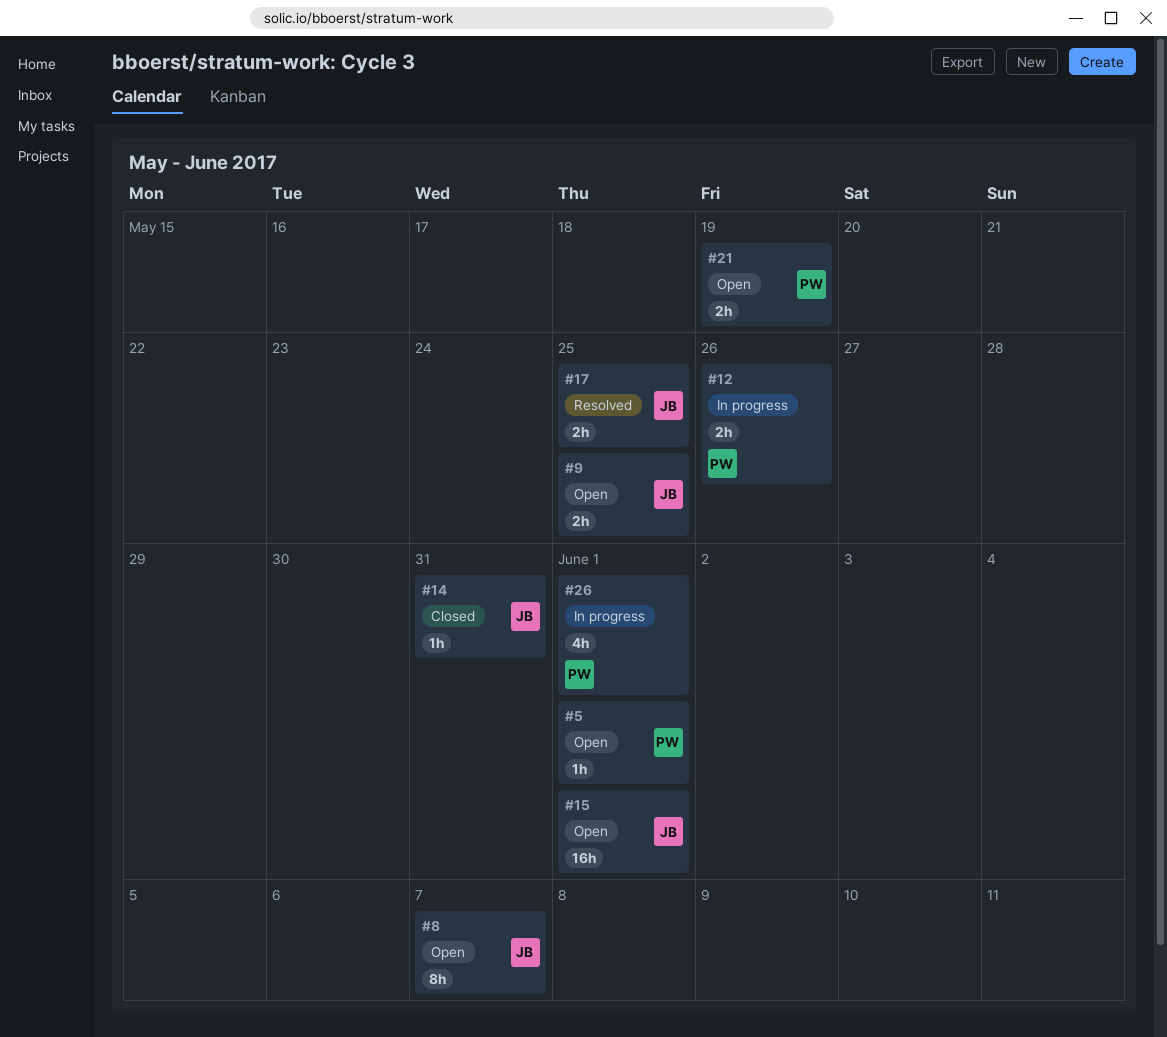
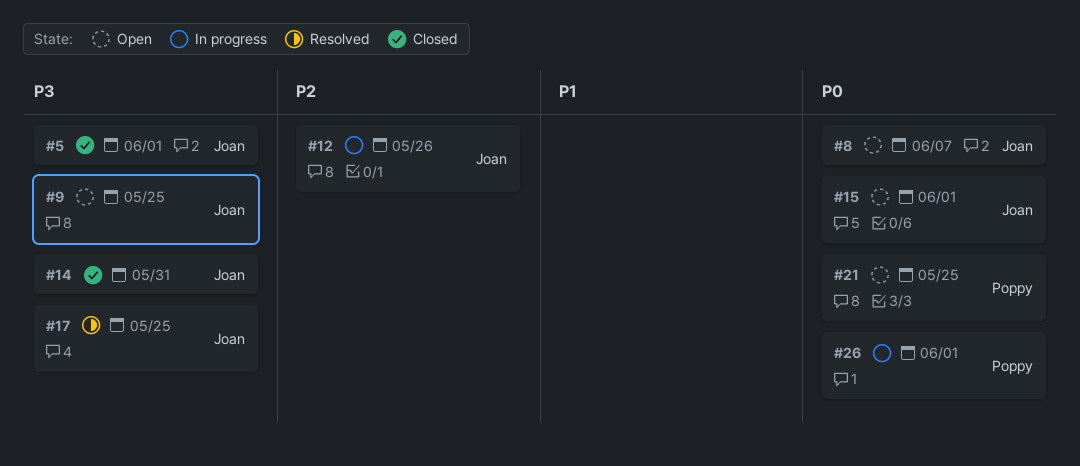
#5, status: Open -> Closed
#5, owner: Poppy -> Joan
#12, owner: Poppy -> Joan
#21, due: May 19 -> May 25

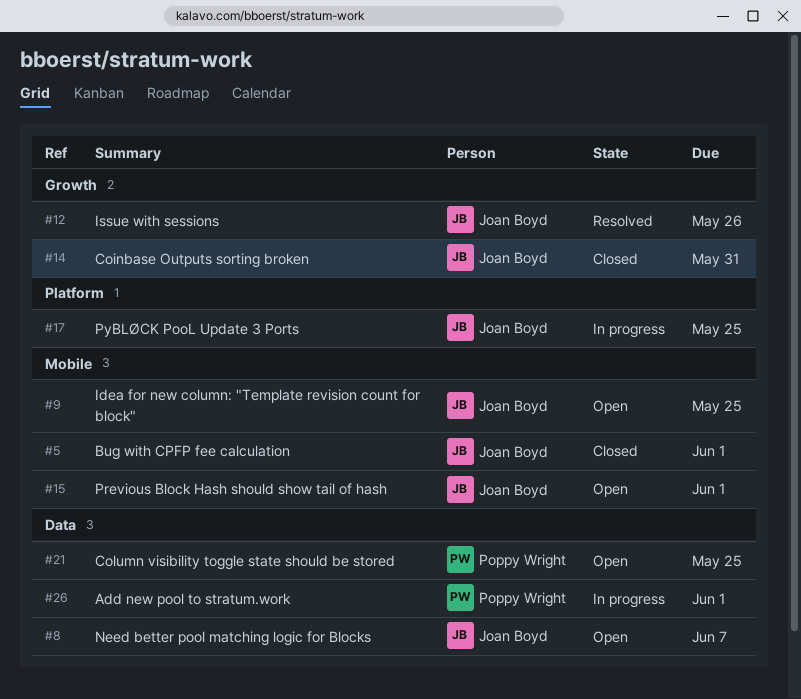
#12, status: In progress -> Resolved
#17, status: Resolved -> In progress

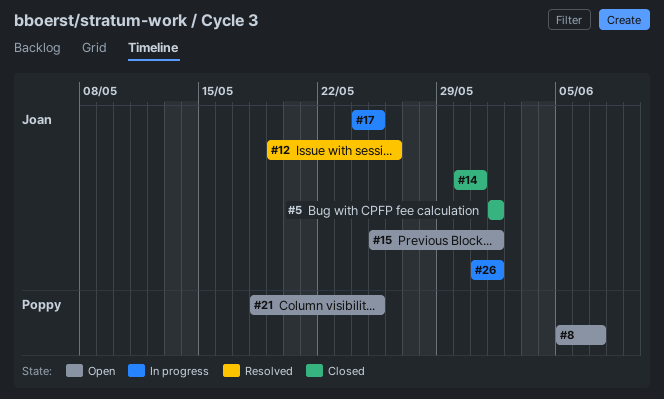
#8, owner: Joan Boyd -> Poppy Wright
#9: present -> none
#26, owner: Poppy Wright -> Joan Boyd

